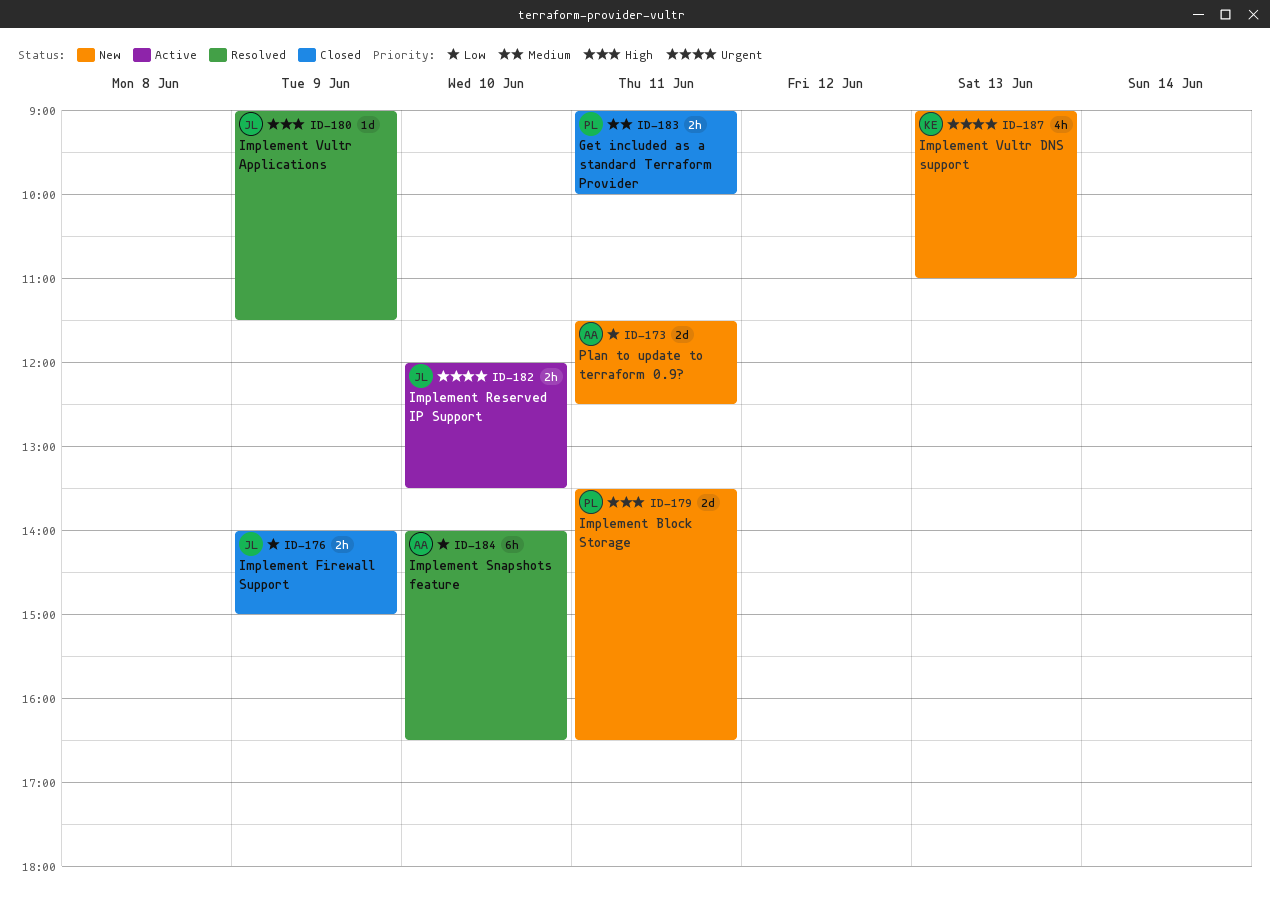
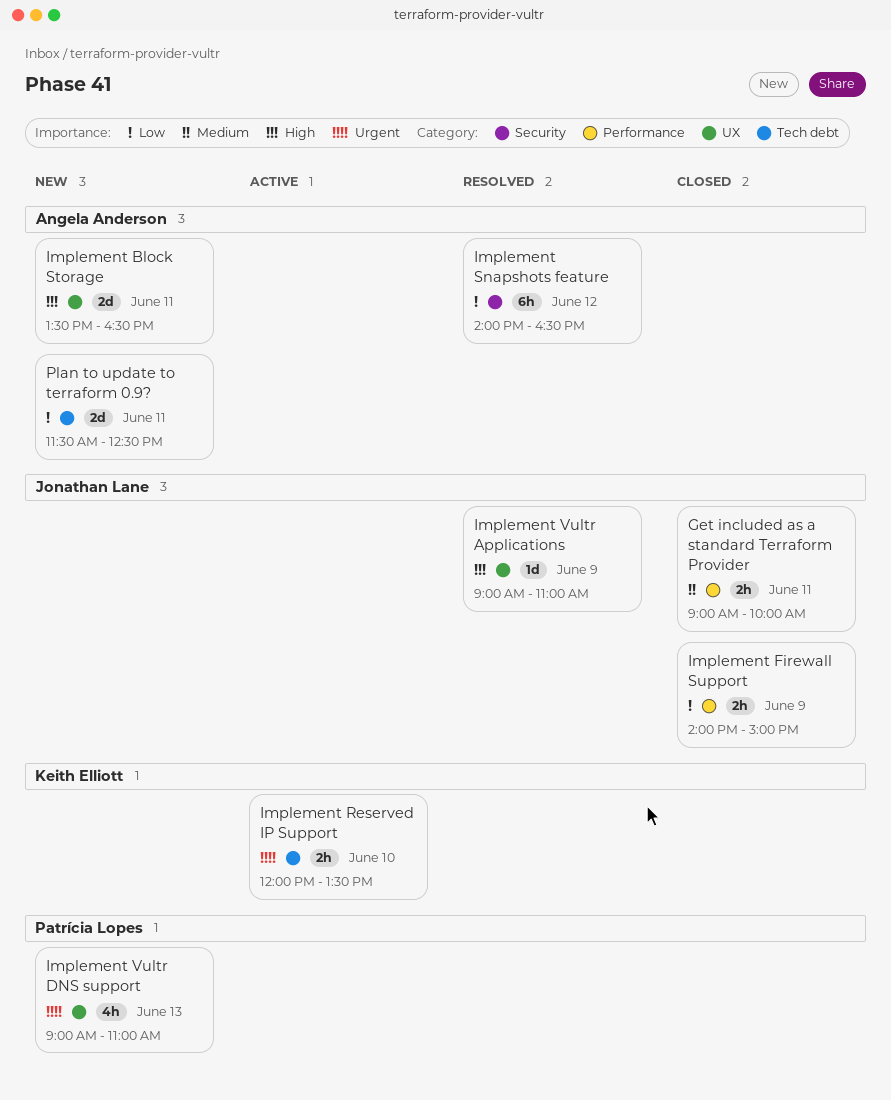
Get included as a standard Terraform Provider, owner: Patrícia Lopes -> Jonathan Lane
Implement Block Storage, owner: Patrícia Lopes -> Angela Anderson
Implement Reserved IP Support, owner: Jonathan Lane -> Keith Elliott
Implement Snapshots feature, day: Jun 10 -> Jun 12
Implement Vultr Applications, ends: 11:30 -> 11:00
Implement Vultr DNS support, owner: Keith Elliott -> Patrícia Lopes

